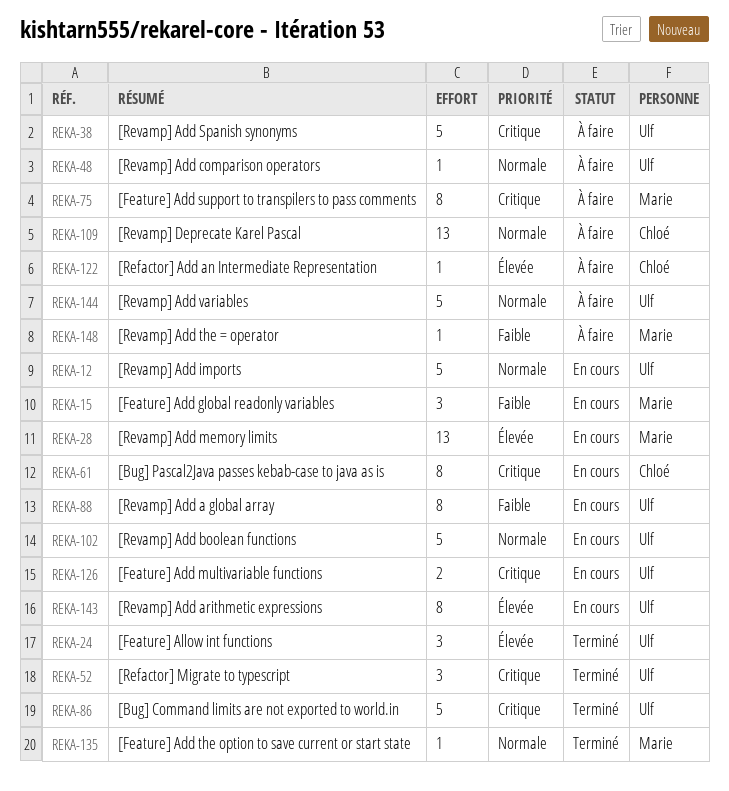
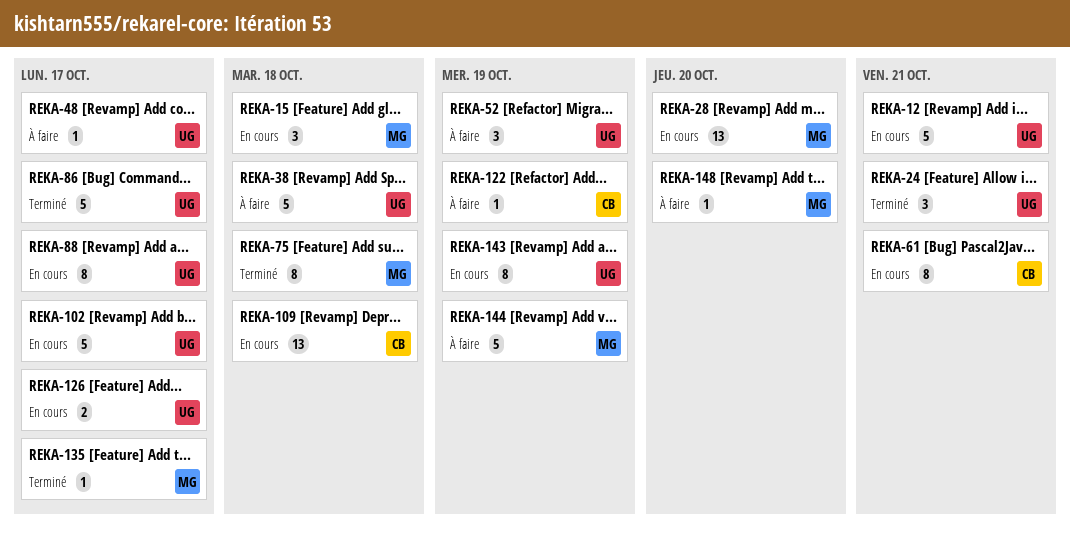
REKA-52, status: Terminé -> À faire
REKA-75, status: À faire -> Terminé
REKA-109, status: À faire -> En cours
REKA-144, owner: Ulf -> Marie

